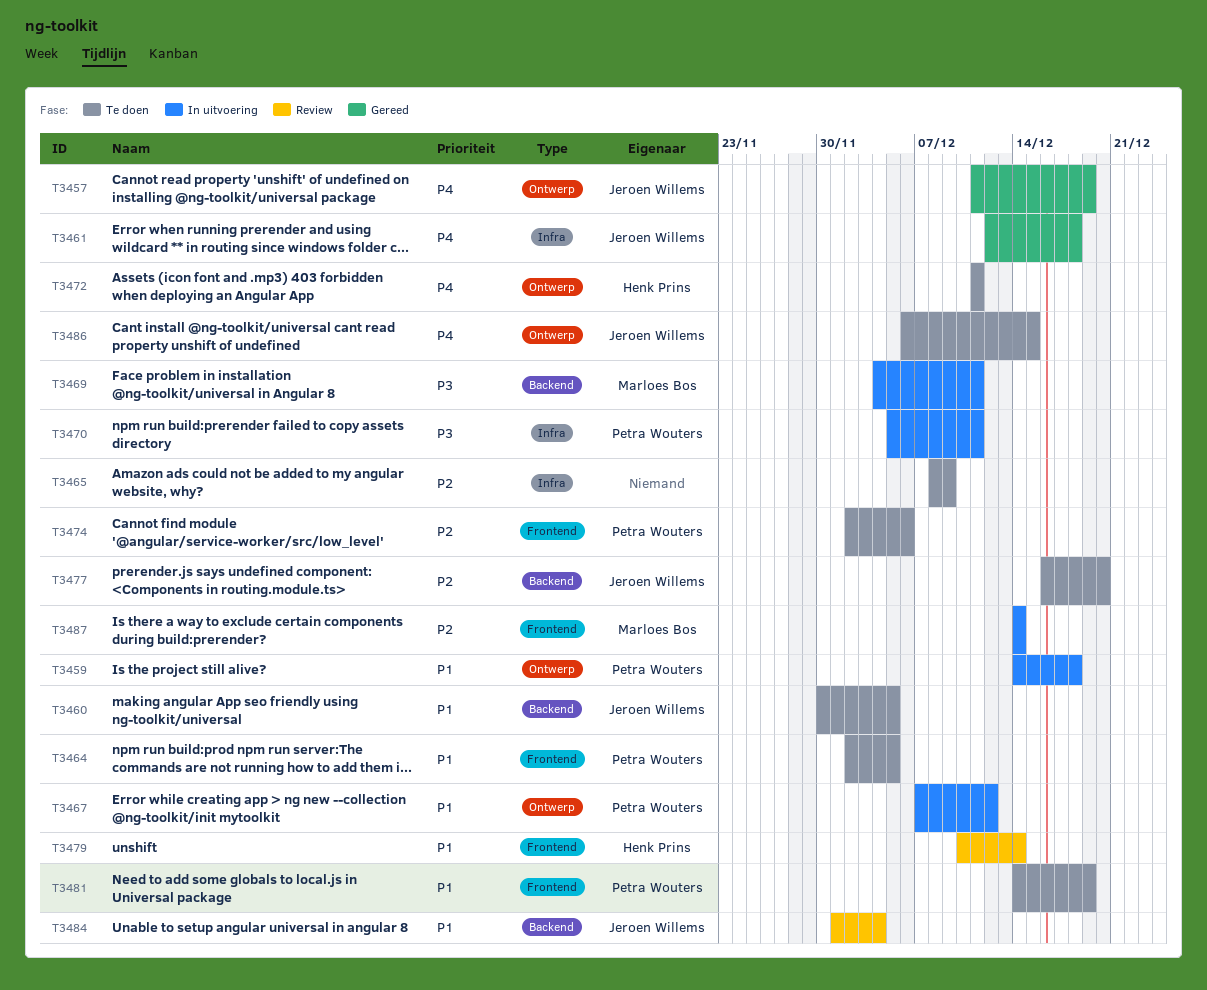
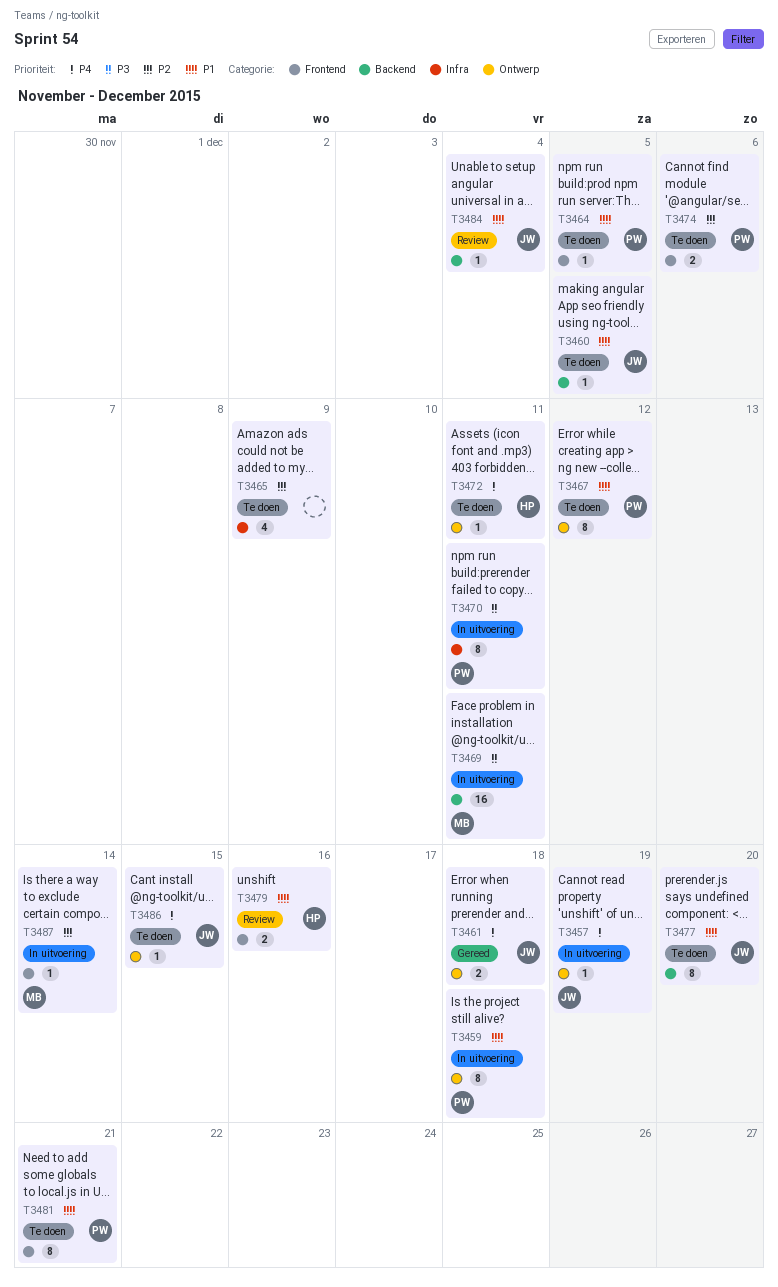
T3457, status: Gereed -> In uitvoering
T3461, label: Infra -> Ontwerp
T3467, status: In uitvoering -> Te doen
T3477, priority: P2 -> P1
T3479, due: Dec 14 -> Dec 16
T3481, due: Dec 19 -> Dec 21

